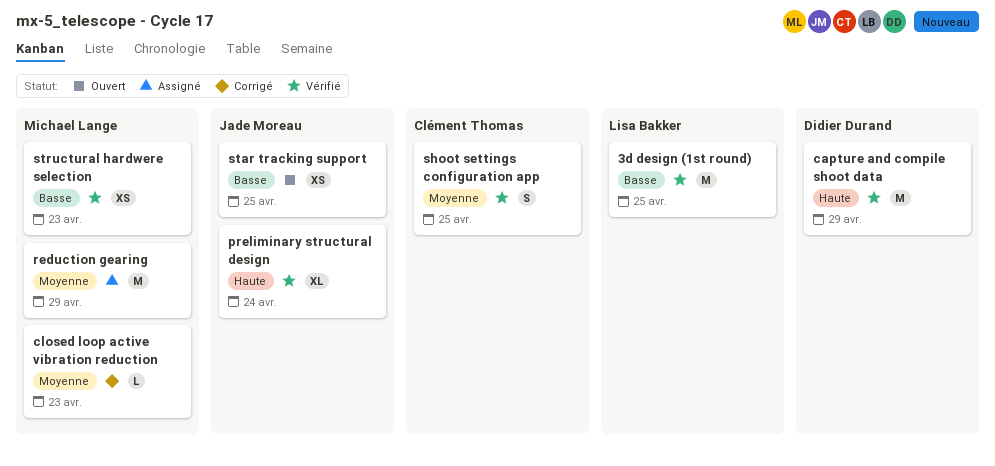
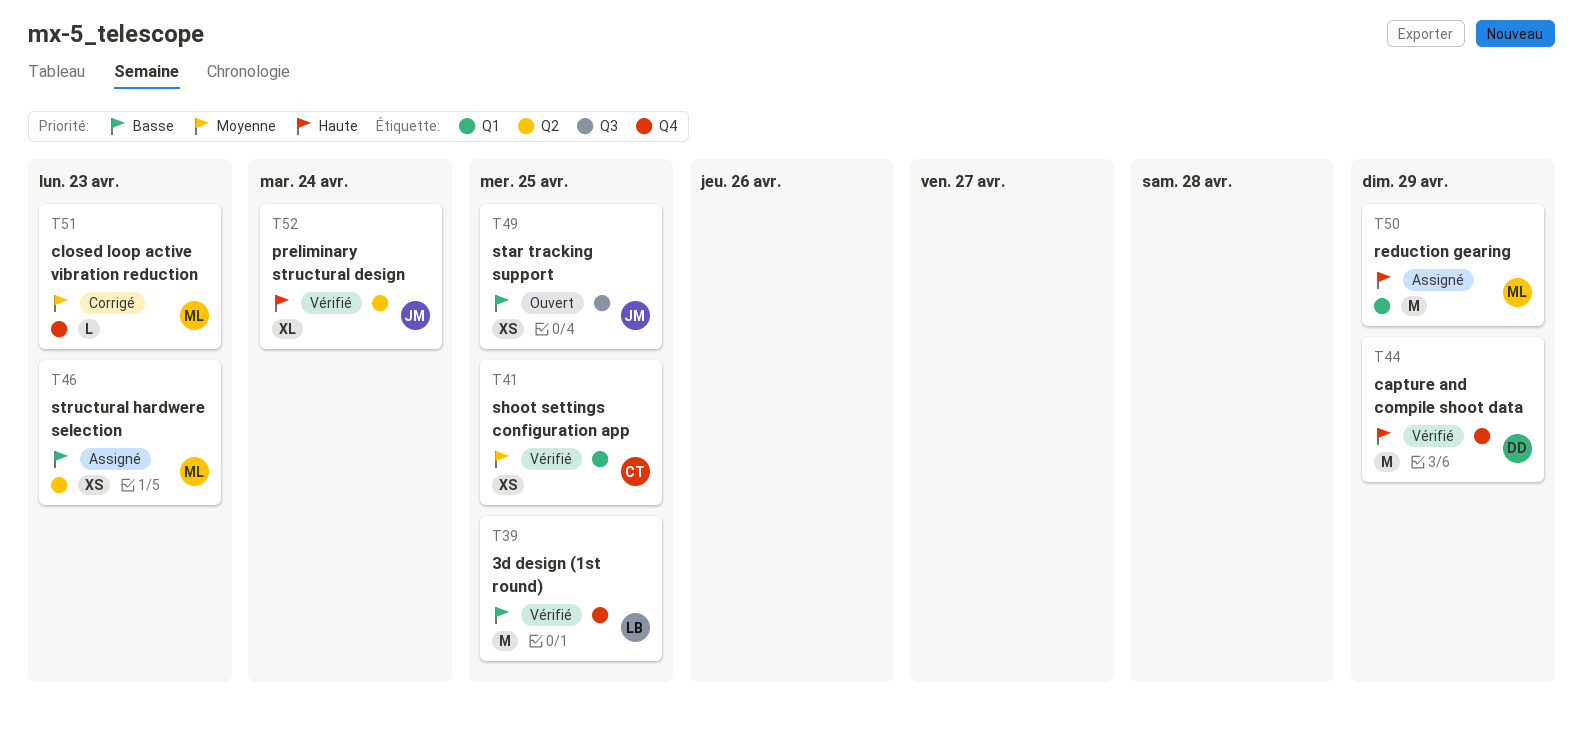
reduction gearing, priority: Moyenne -> Haute
shoot settings configuration app, estimate: S -> XS
structural hardwere selection, status: Vérifié -> Assigné

